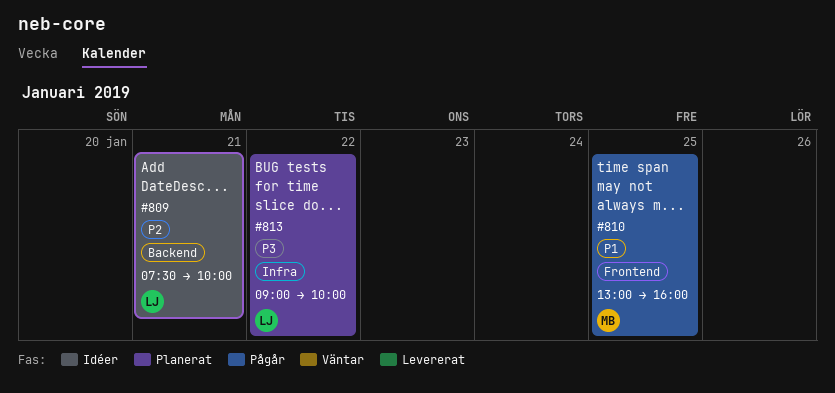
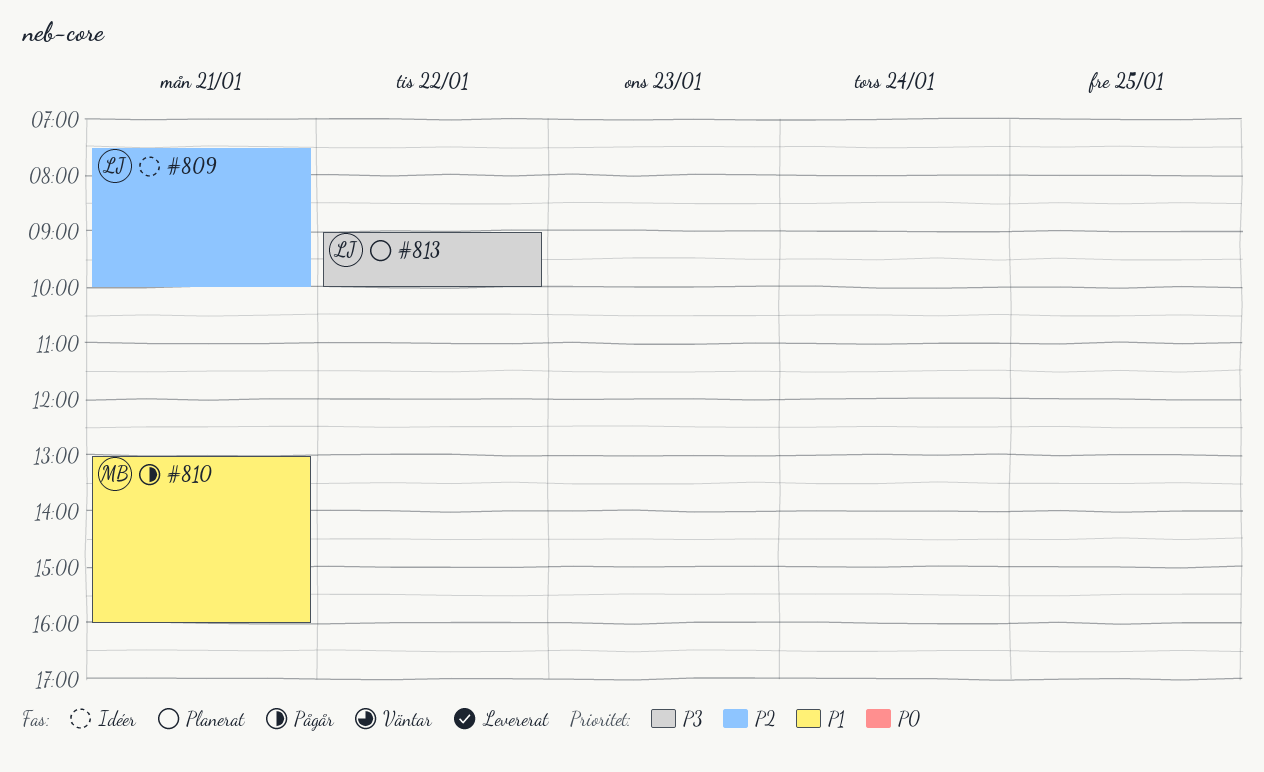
#810, day: Jan 25 -> Jan 21

